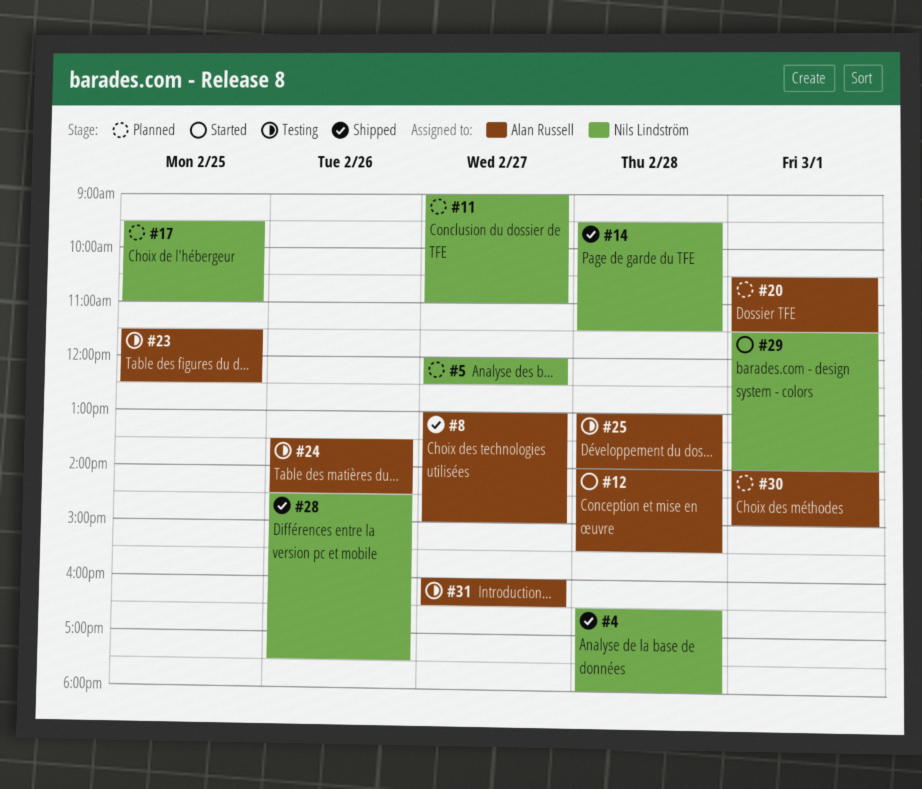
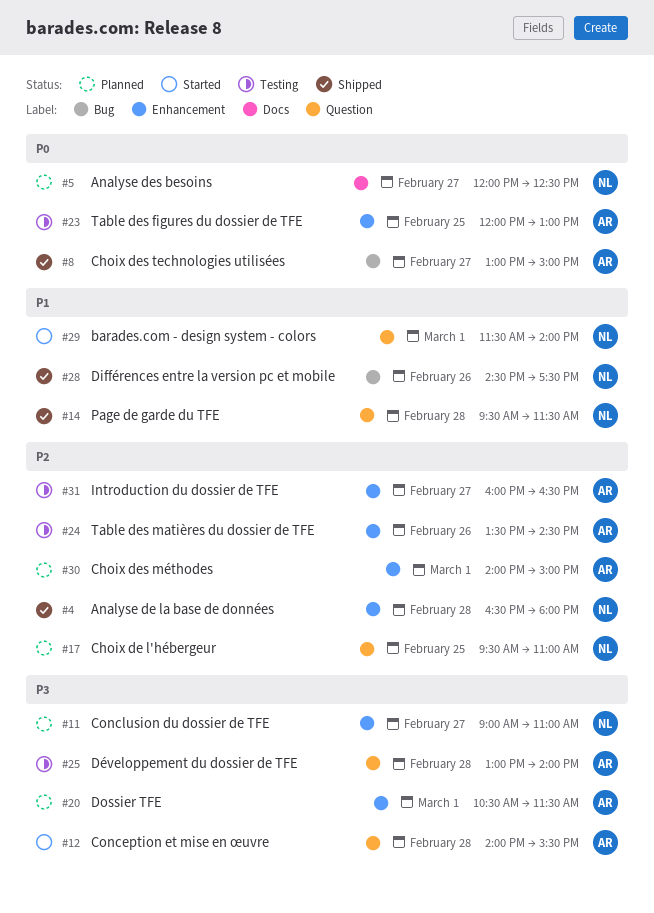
#23, begins: 11:30 -> 12:00
#23, ends: 12:30 -> 13:00

